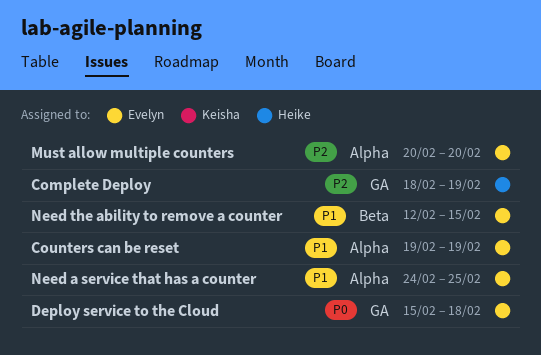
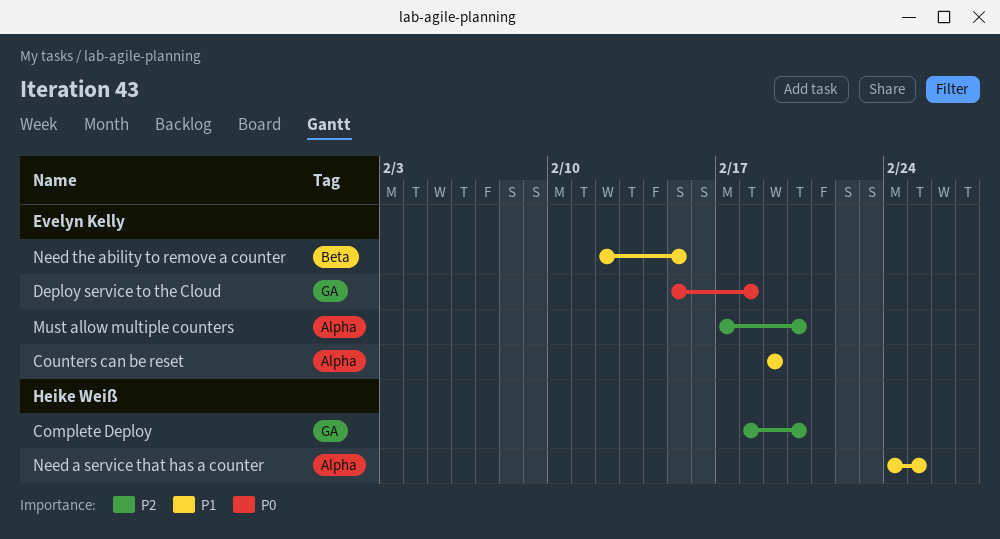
Complete Deploy, due: Feb 19 -> Feb 20
Must allow multiple counters, start: Feb 20 -> Feb 17
Need a service that has a counter, owner: Evelyn Kelly -> Heike Weiß

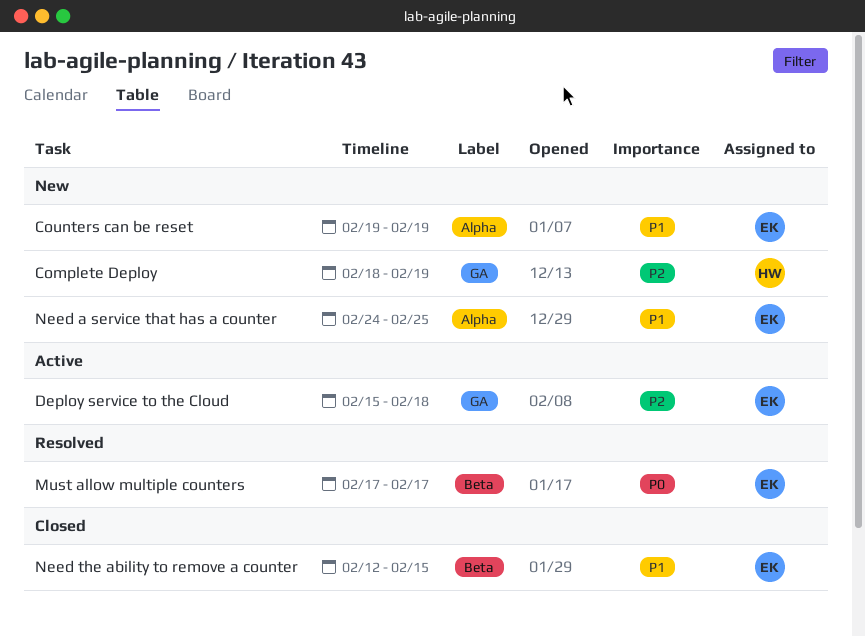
Complete Deploy, due: Feb 20 -> Feb 19
Deploy service to the Cloud, priority: P0 -> P2
Must allow multiple counters, priority: P2 -> P0
Must allow multiple counters, label: Alpha -> Beta
Must allow multiple counters, due: Feb 20 -> Feb 17
Need a service that has a counter, owner: Heike Weiß -> Evelyn Kelly

